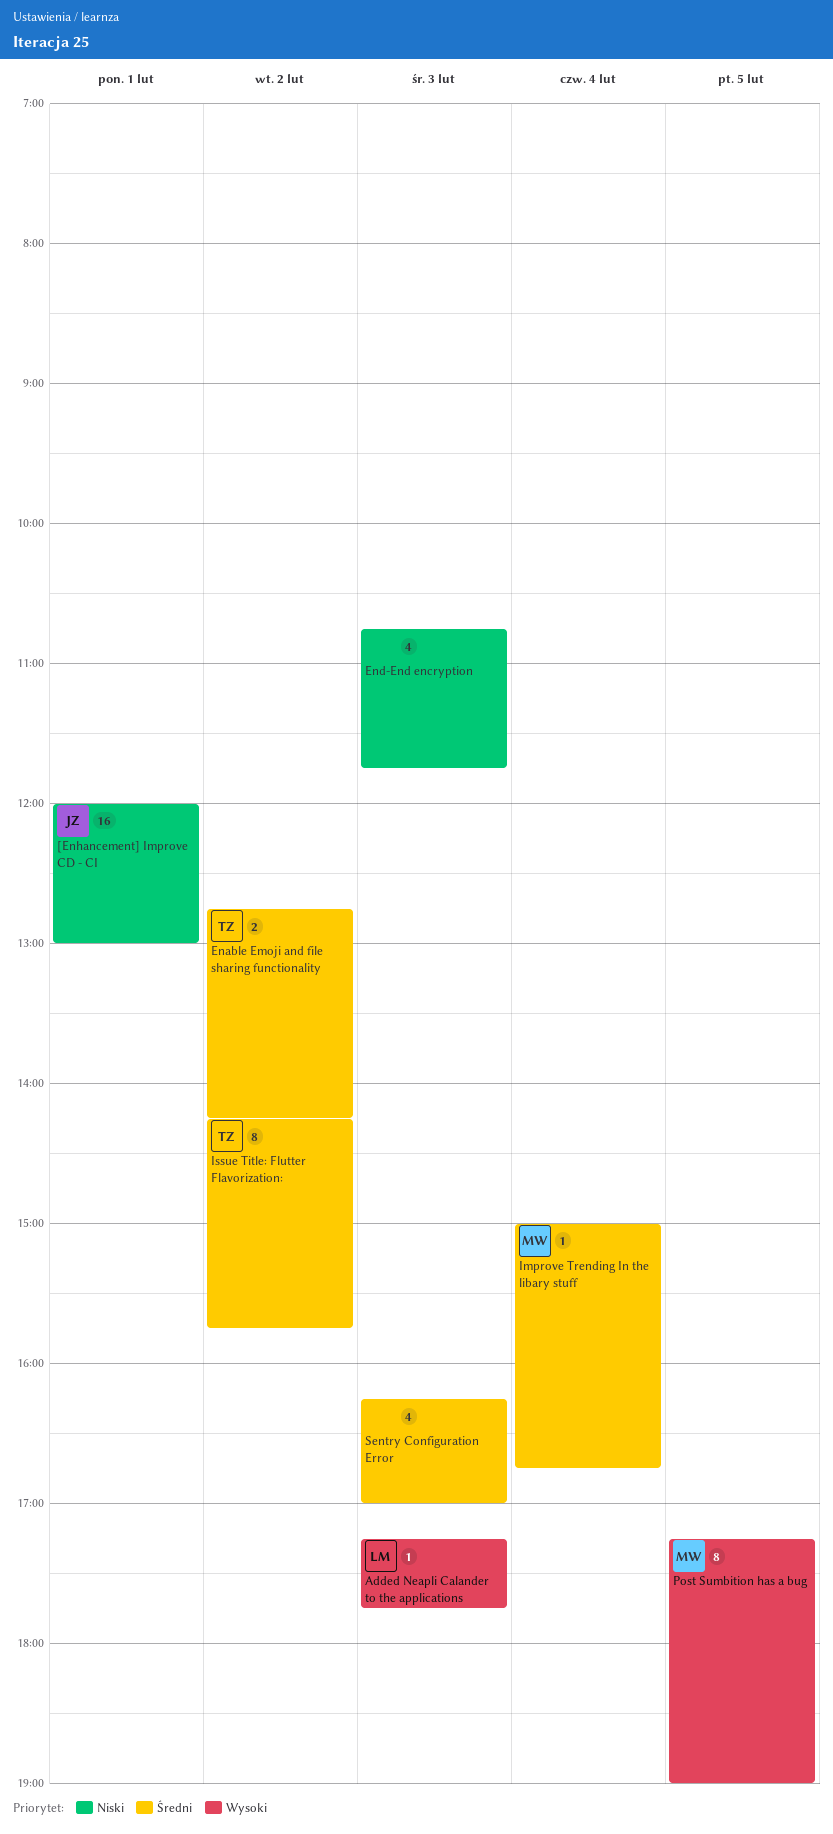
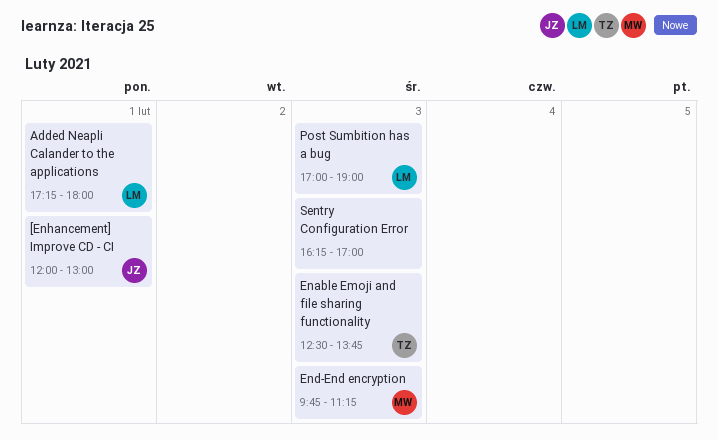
Added Neapli Calander to the applications, day: Feb 3 -> Feb 1
Added Neapli Calander to the applications, ends: 17:45 -> 18:00
Enable Emoji and file sharing functionality, day: Feb 2 -> Feb 3
Enable Emoji and file sharing functionality, begins: 12:45 -> 12:30
Enable Emoji and file sharing functionality, ends: 14:15 -> 13:45
End-End encryption, owner: none -> MW
End-End encryption, begins: 10:45 -> 09:45
End-End encryption, ends: 11:45 -> 11:15
Improve Trending In the libary stuff: present -> none
Issue Title: Flutter Flavorization:: present -> none
Post Sumbition has a bug, owner: MW -> LM
Post Sumbition has a bug, day: Feb 5 -> Feb 3
Post Sumbition has a bug, begins: 17:15 -> 17:00

